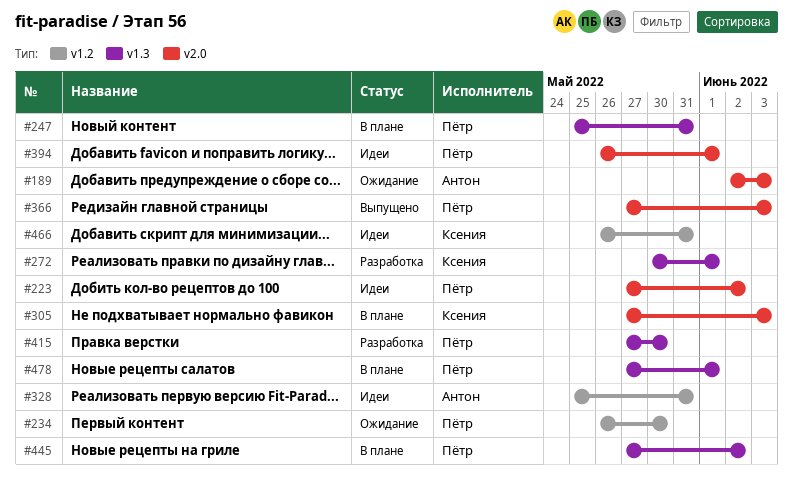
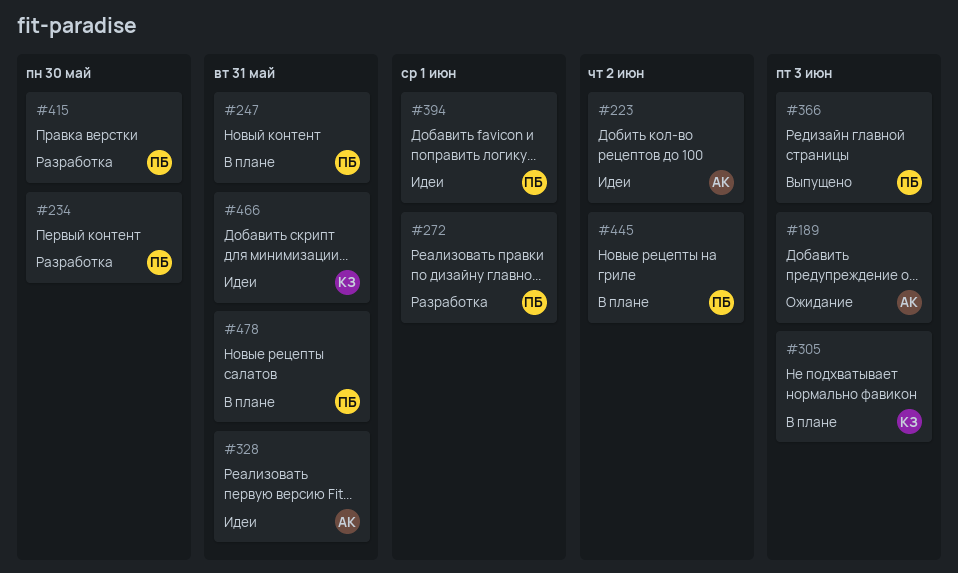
#223, owner: Пётр -> Антон
#234, status: Ожидание -> Разработка
#272, owner: Ксения -> Пётр
#478, due: Jun 1 -> May 31

